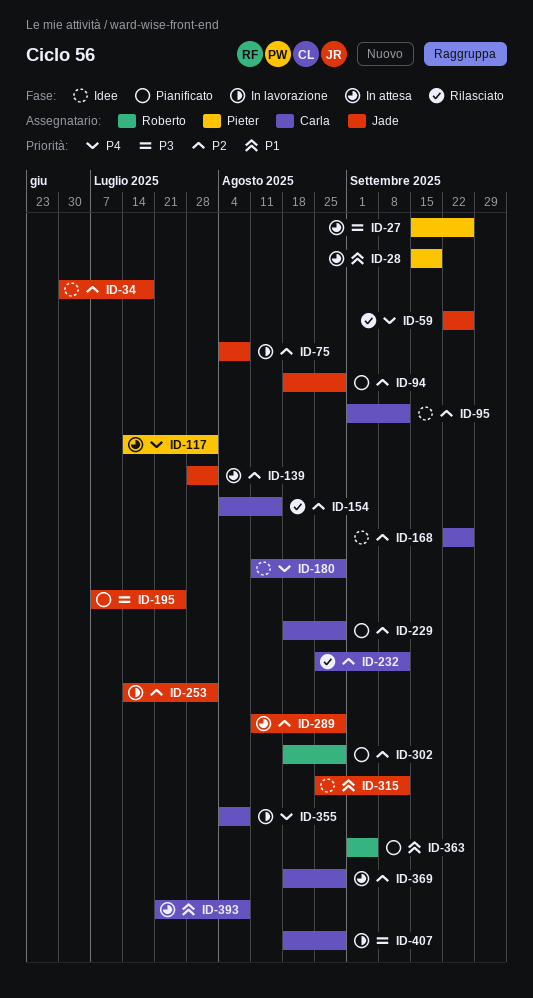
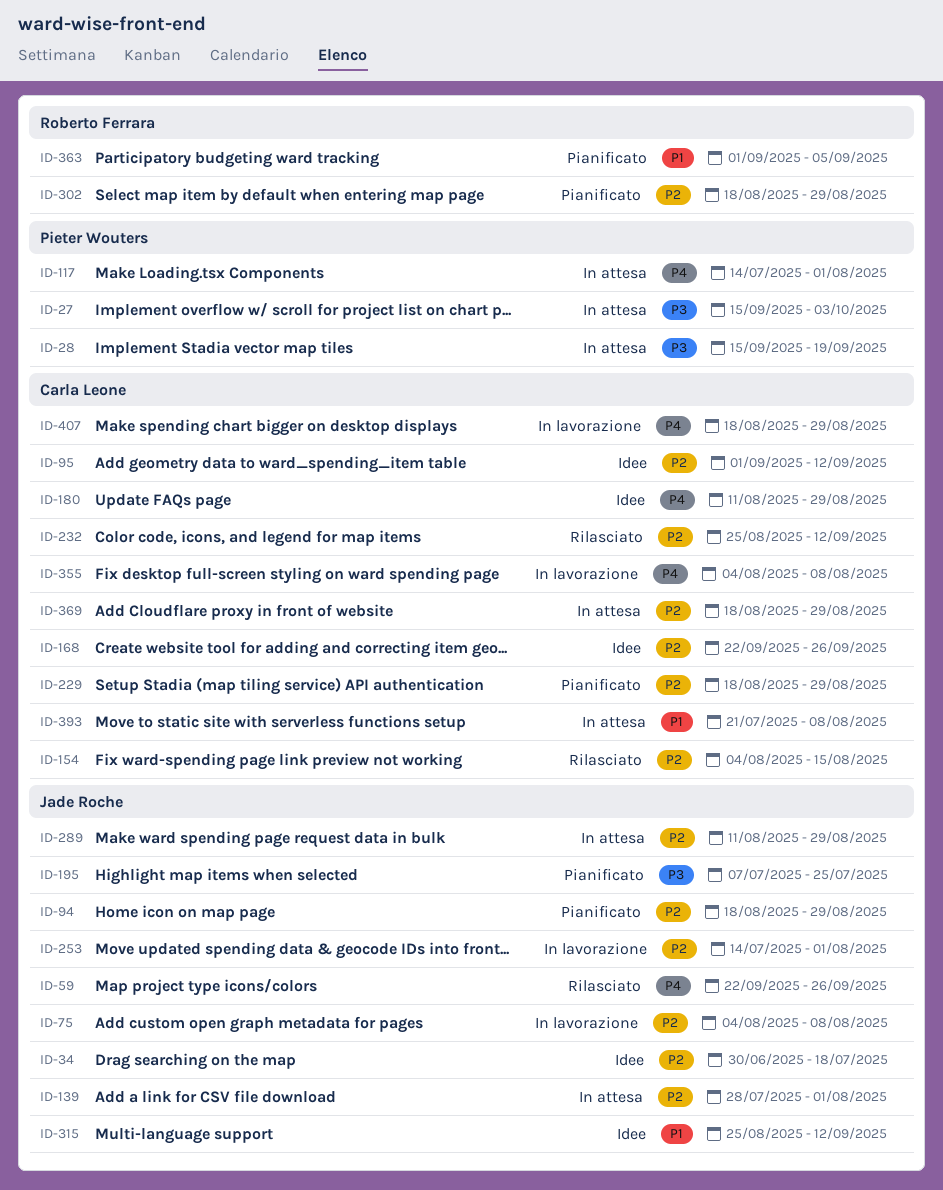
ID-27, due: Sep 26 -> Oct 3
ID-28, priority: P1 -> P3
ID-407, priority: P3 -> P4

